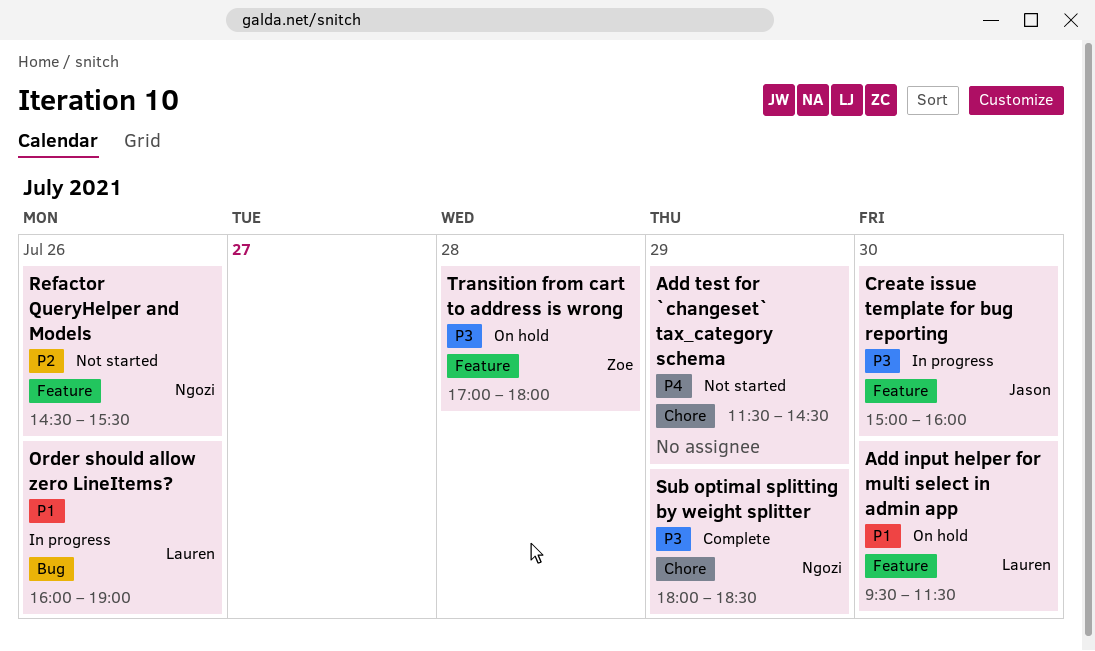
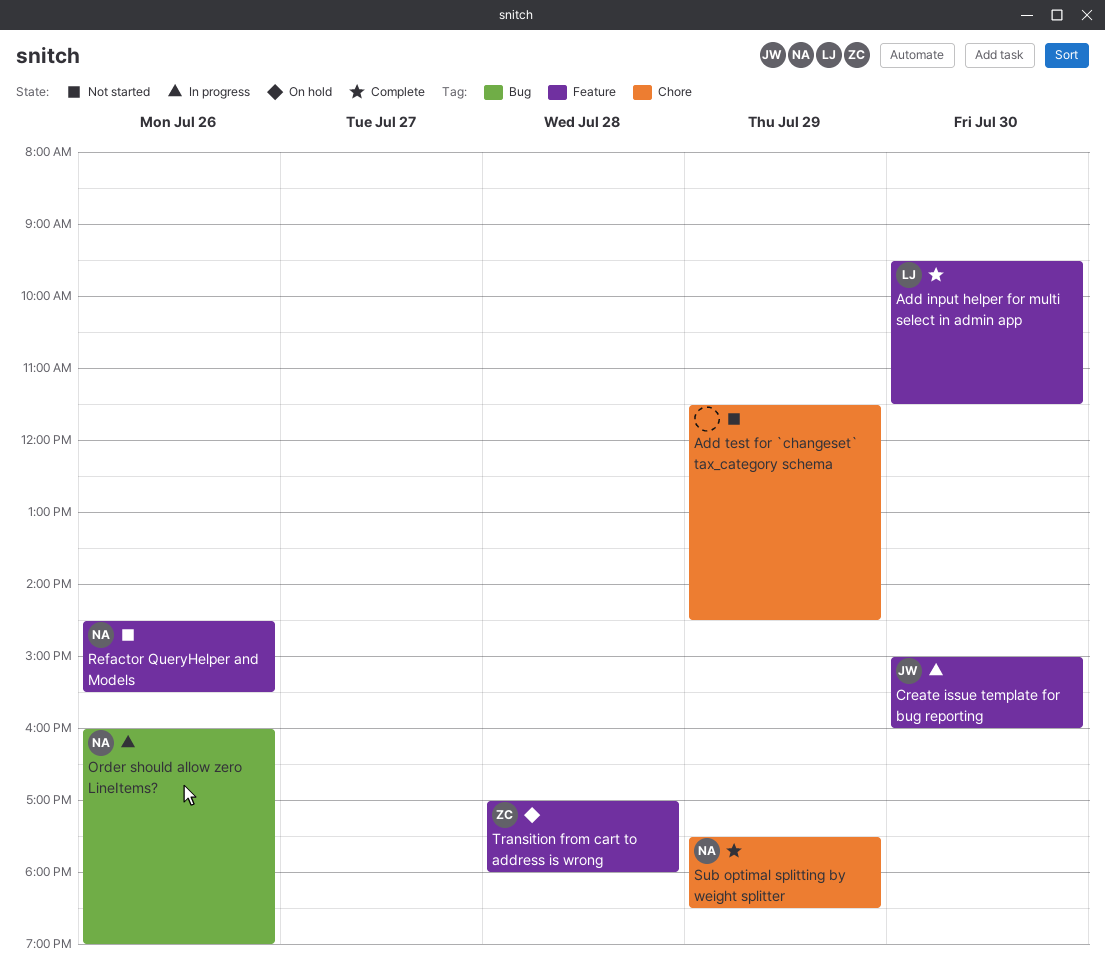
Add input helper for multi select in admin app, status: On hold -> Complete
Order should allow zero LineItems?, owner: Lauren -> Ngozi
Sub optimal splitting by weight splitter, begins: 18:00 -> 17:30

